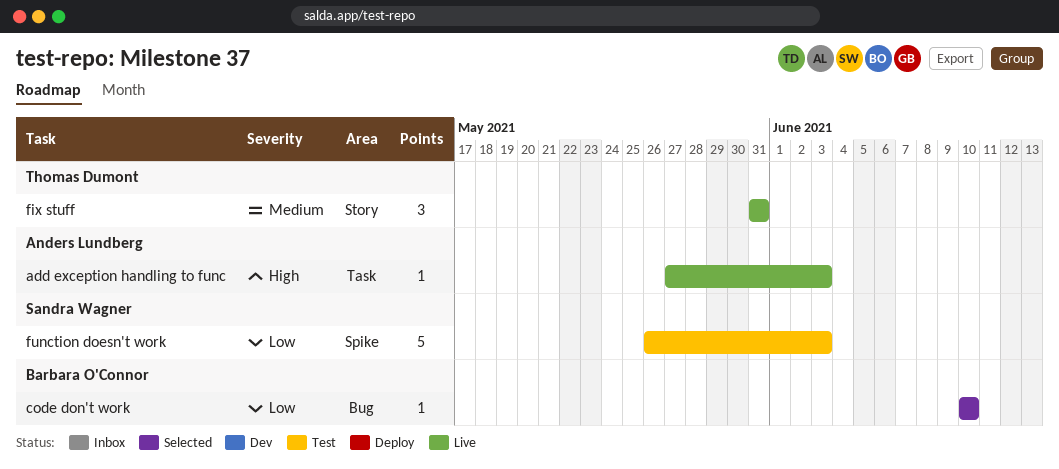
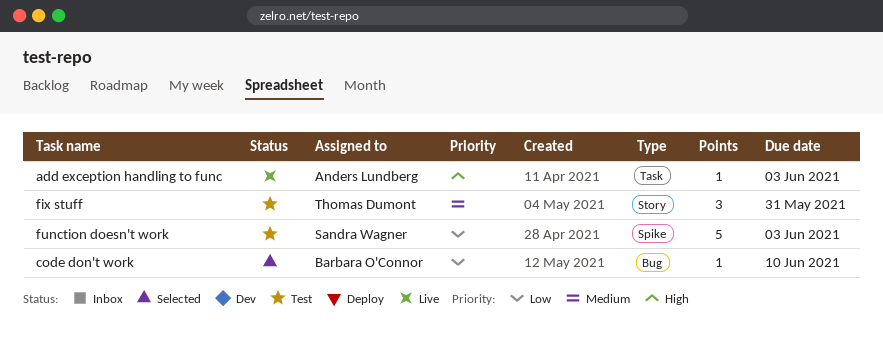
fix stuff, status: Live -> Test

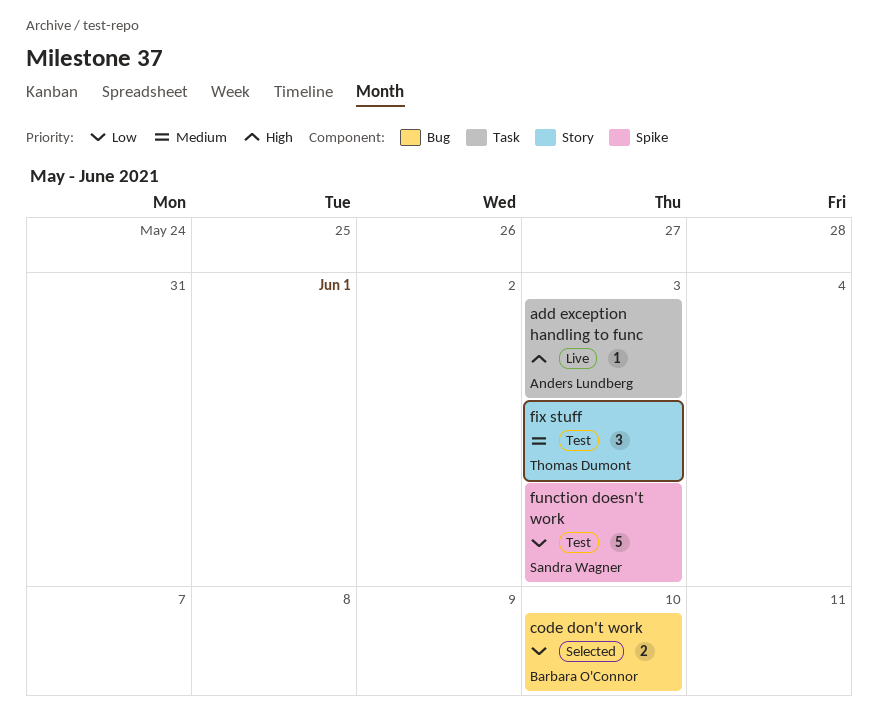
code don't work, estimate: 1 -> 2
fix stuff, due: May 31 -> Jun 3

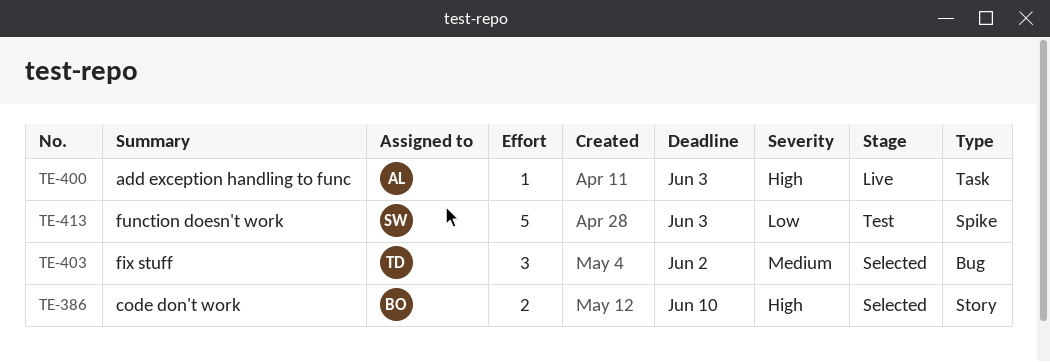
code don't work, priority: Low -> High
code don't work, label: Bug -> Story
fix stuff, status: Test -> Selected
fix stuff, label: Story -> Bug
fix stuff, due: Jun 3 -> Jun 2

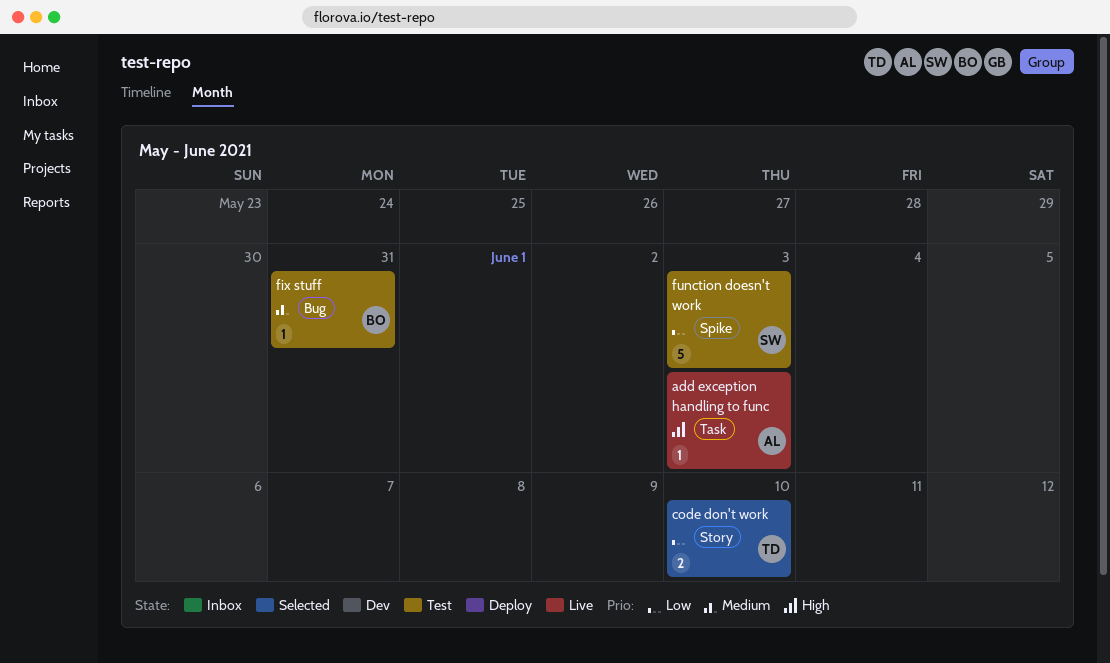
code don't work, owner: BO -> TD
code don't work, priority: High -> Low
fix stuff, status: Selected -> Test
fix stuff, owner: TD -> BO
fix stuff, estimate: 3 -> 1
fix stuff, due: Jun 2 -> May 31

